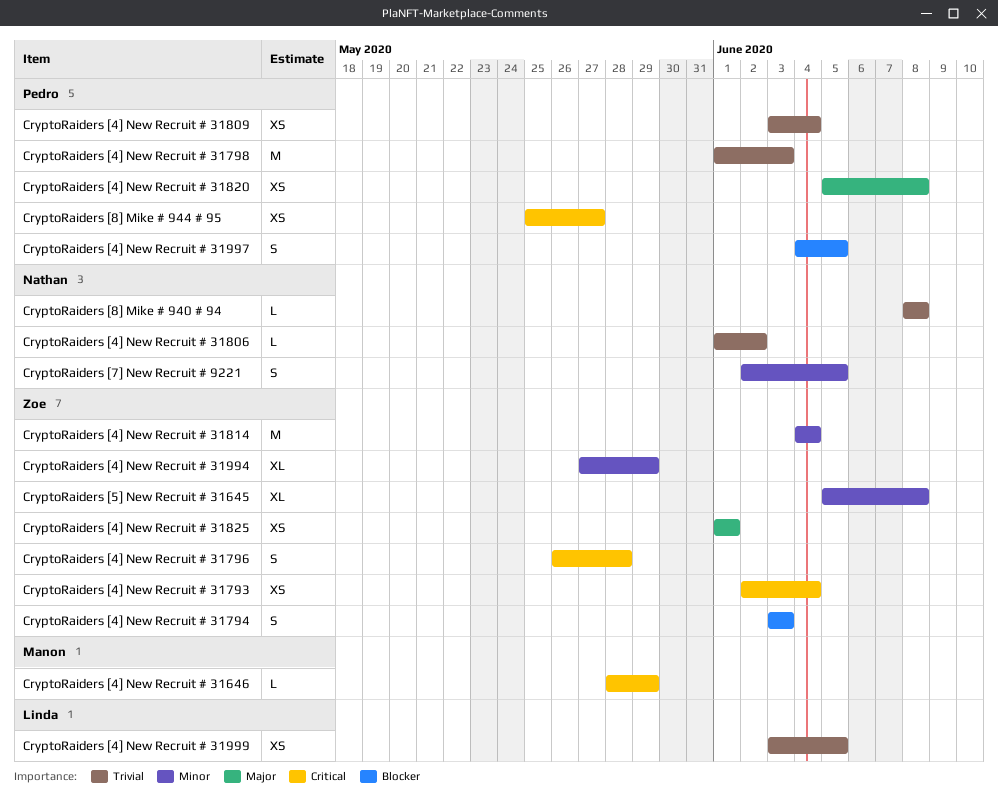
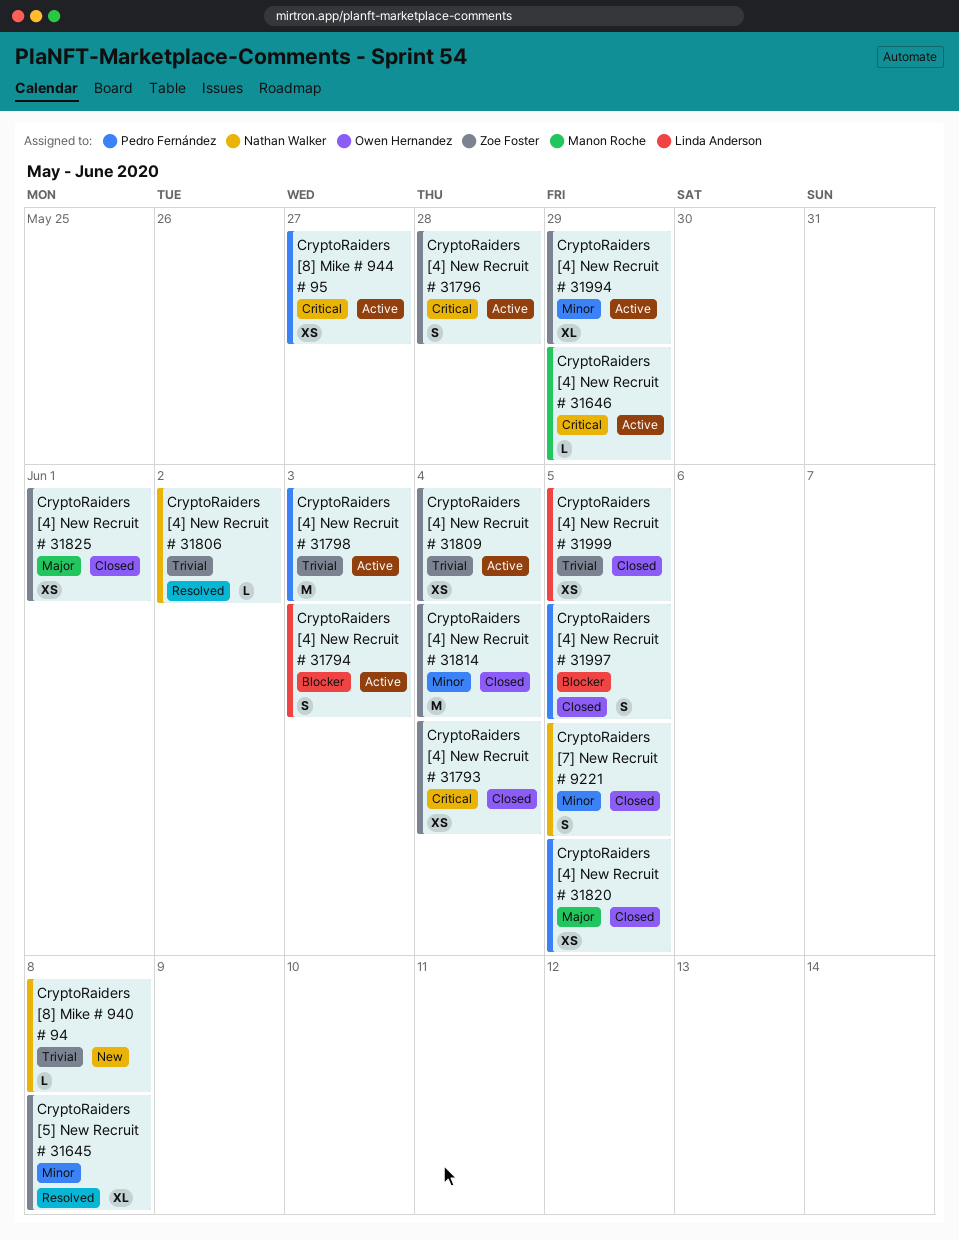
CryptoRaiders [4] New Recruit # 31794, owner: Zoe Foster -> Linda Anderson
CryptoRaiders [4] New Recruit # 31809, owner: Pedro Fernández -> Zoe Foster
CryptoRaiders [4] New Recruit # 31820, due: Jun 8 -> Jun 5

